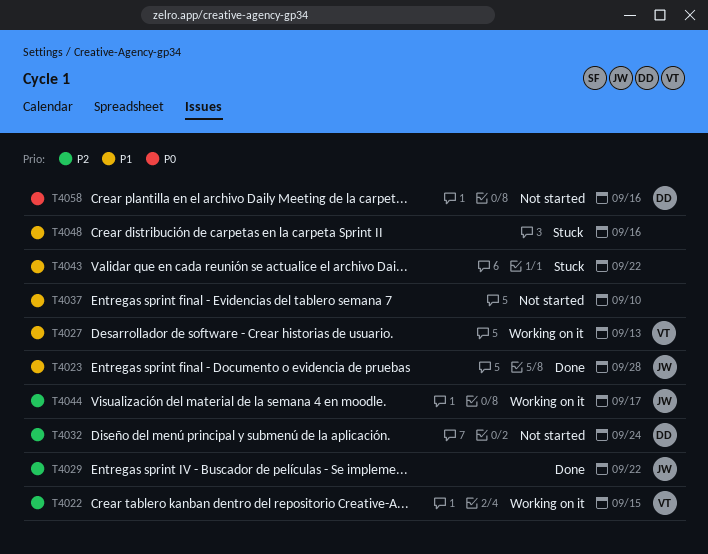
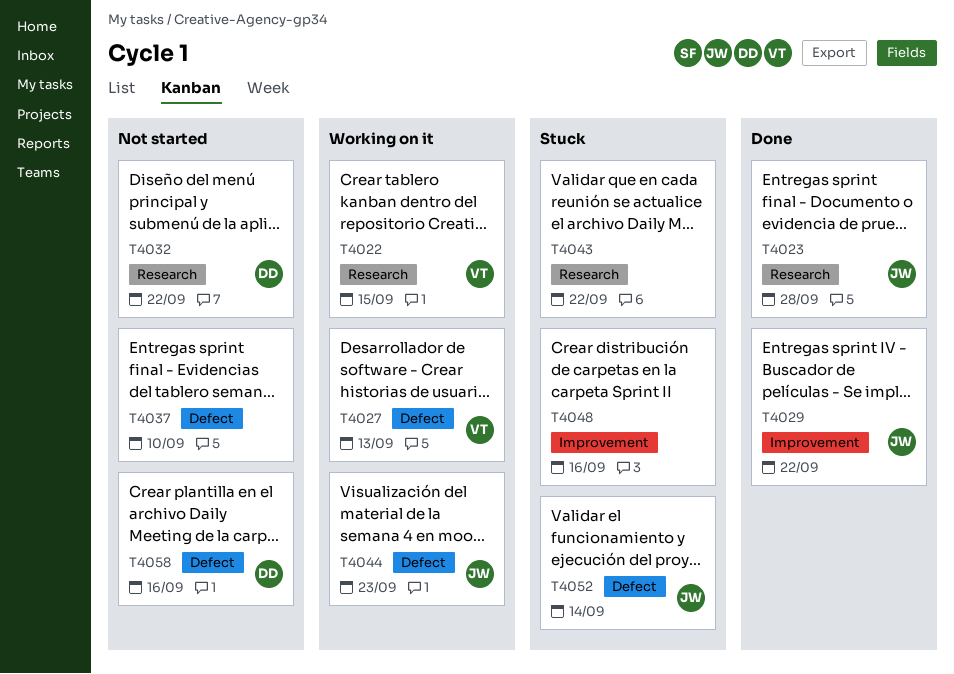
T4032, due: Sep 24 -> Sep 22
T4044, due: Sep 17 -> Sep 23
T4052: none -> present

